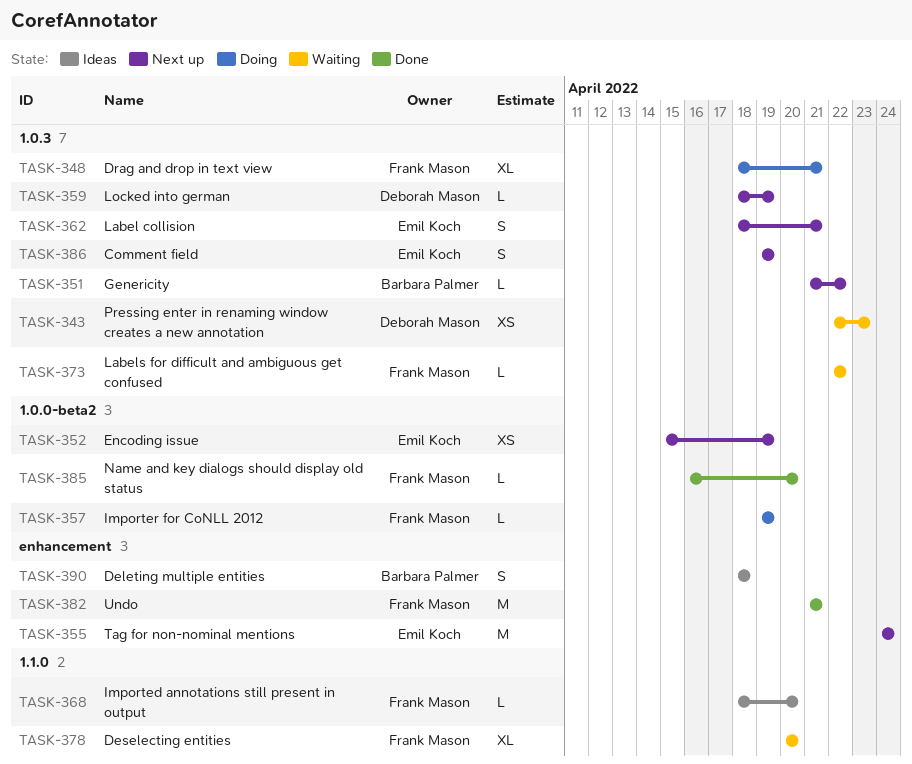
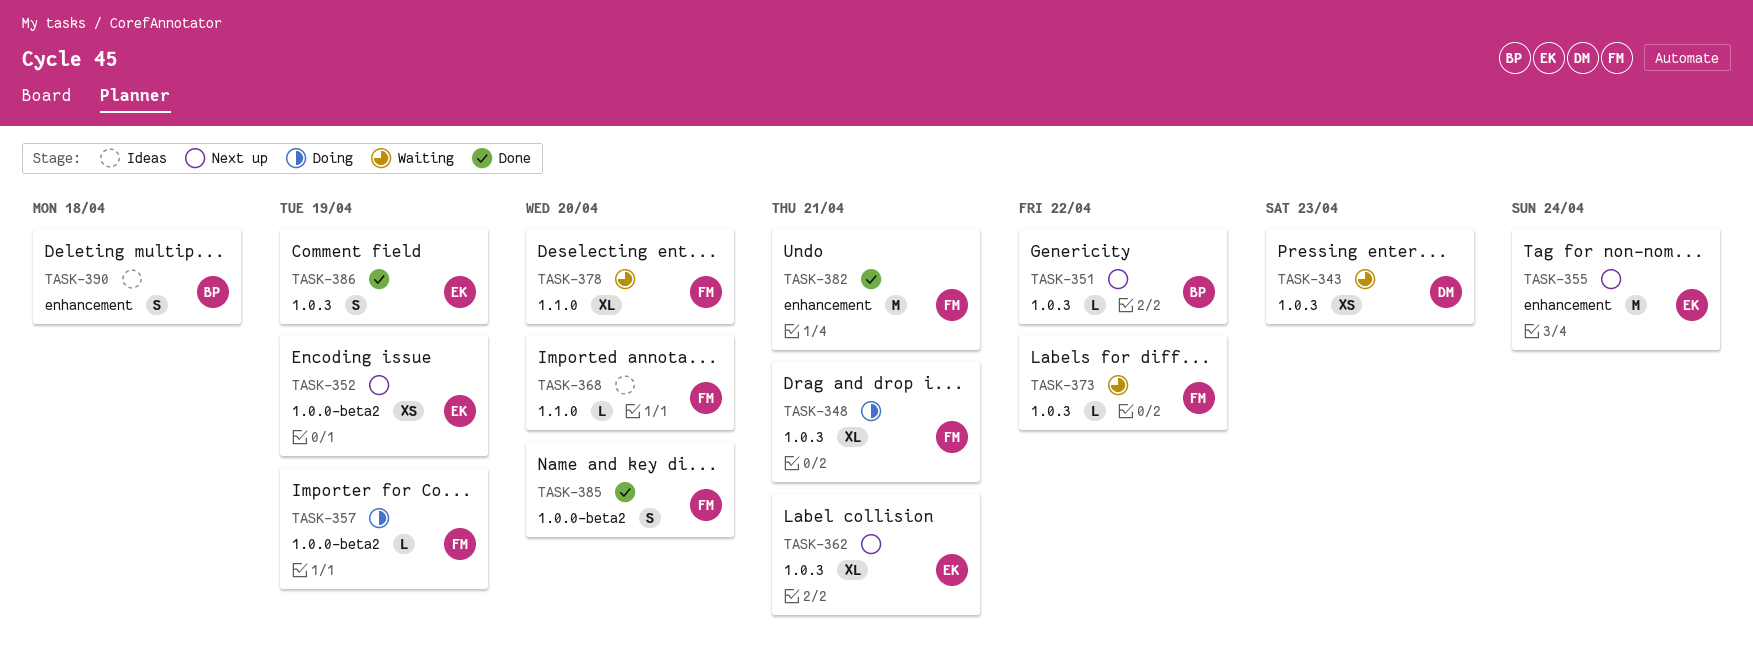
TASK-359: present -> none
TASK-362, estimate: S -> XL
TASK-385, estimate: L -> S
TASK-386, status: Next up -> Done

